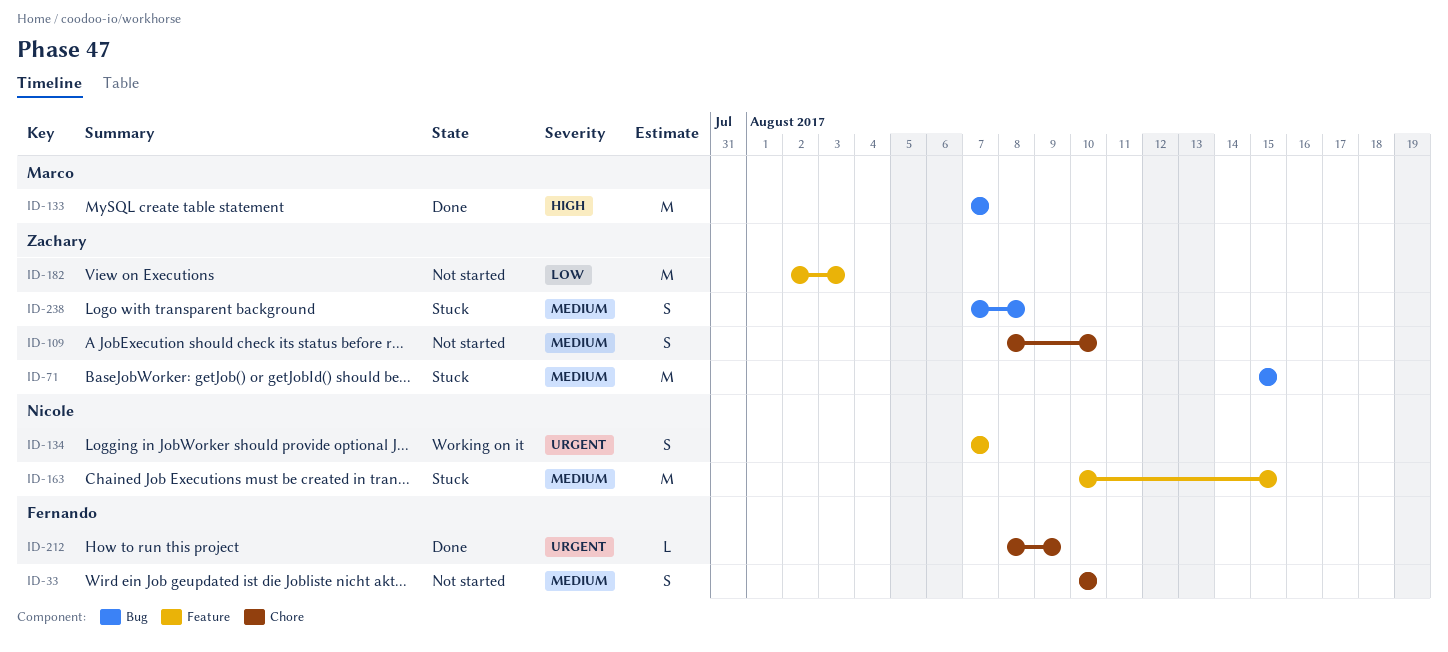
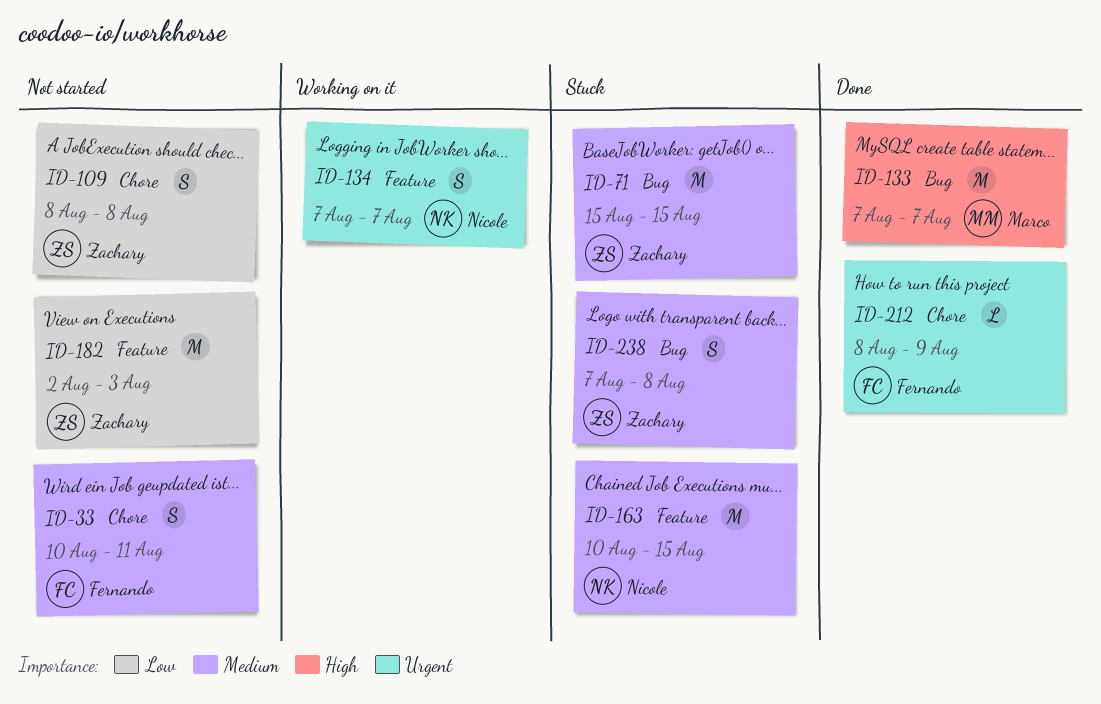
ID-33, due: Aug 10 -> Aug 11
ID-109, priority: Medium -> Low
ID-109, due: Aug 10 -> Aug 8

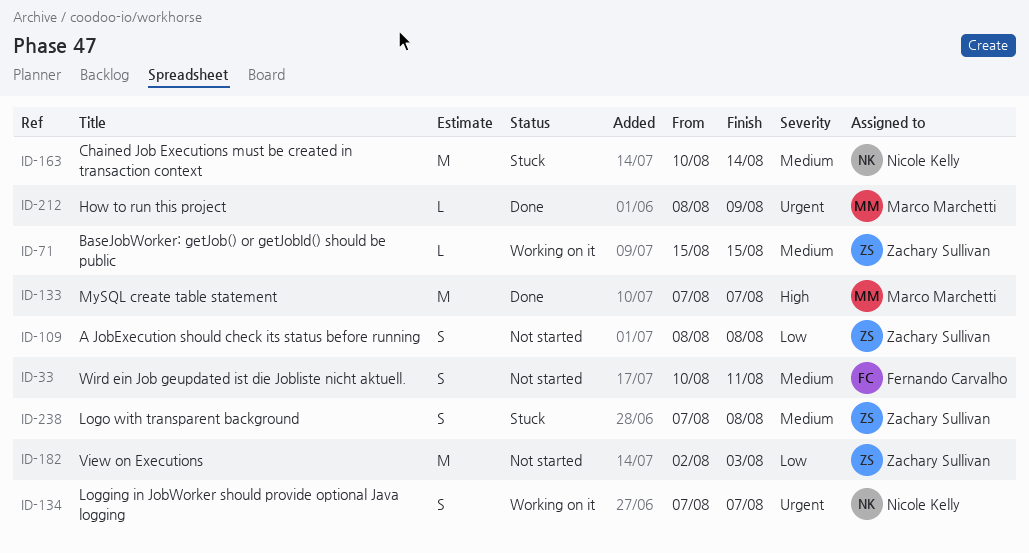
ID-71, status: Stuck -> Working on it
ID-71, estimate: M -> L
ID-163, due: Aug 15 -> Aug 14
ID-212, owner: Fernando Carvalho -> Marco Marchetti

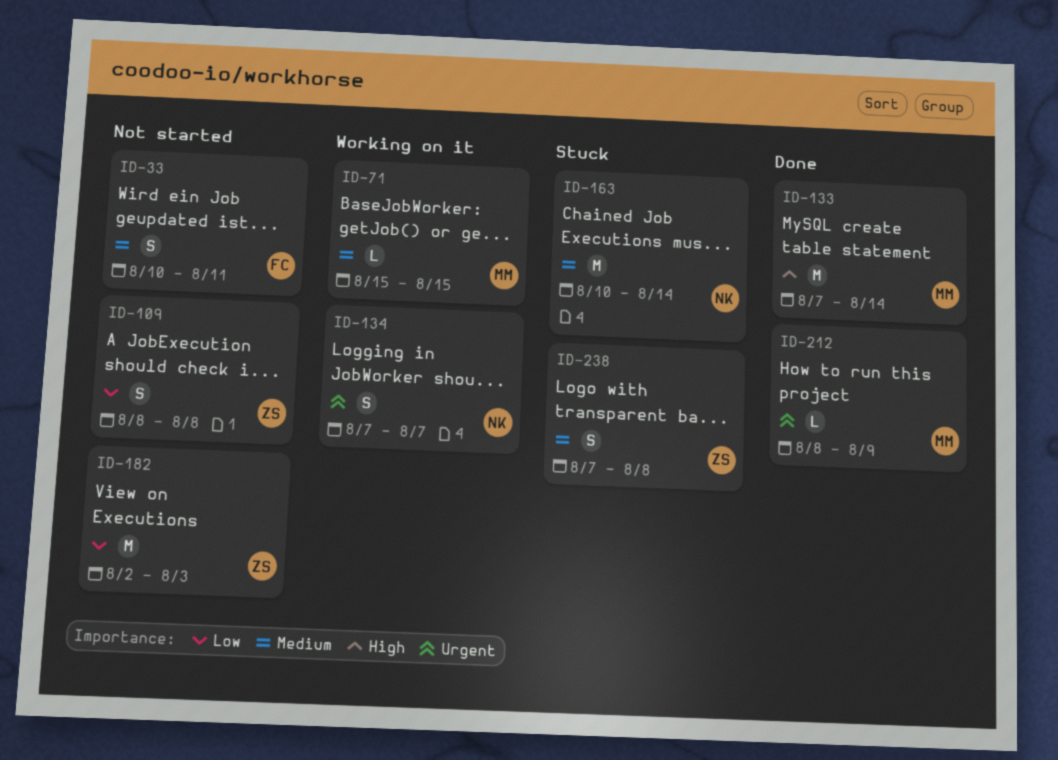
ID-71, owner: Zachary Sullivan -> Marco Marchetti
ID-133, due: Aug 7 -> Aug 14

